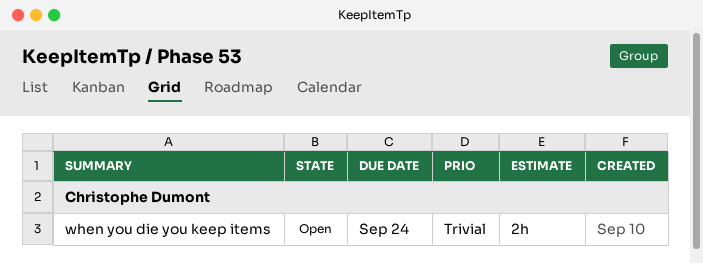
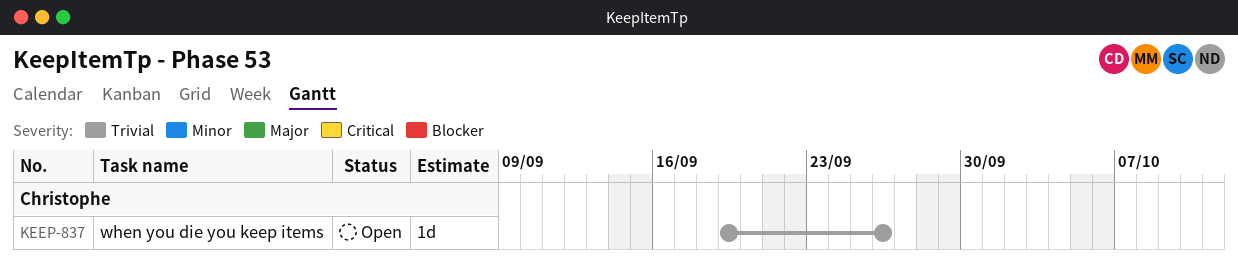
when you die you keep items, estimate: 2h -> 1d
when you die you keep items, due: Sep 24 -> Sep 26

